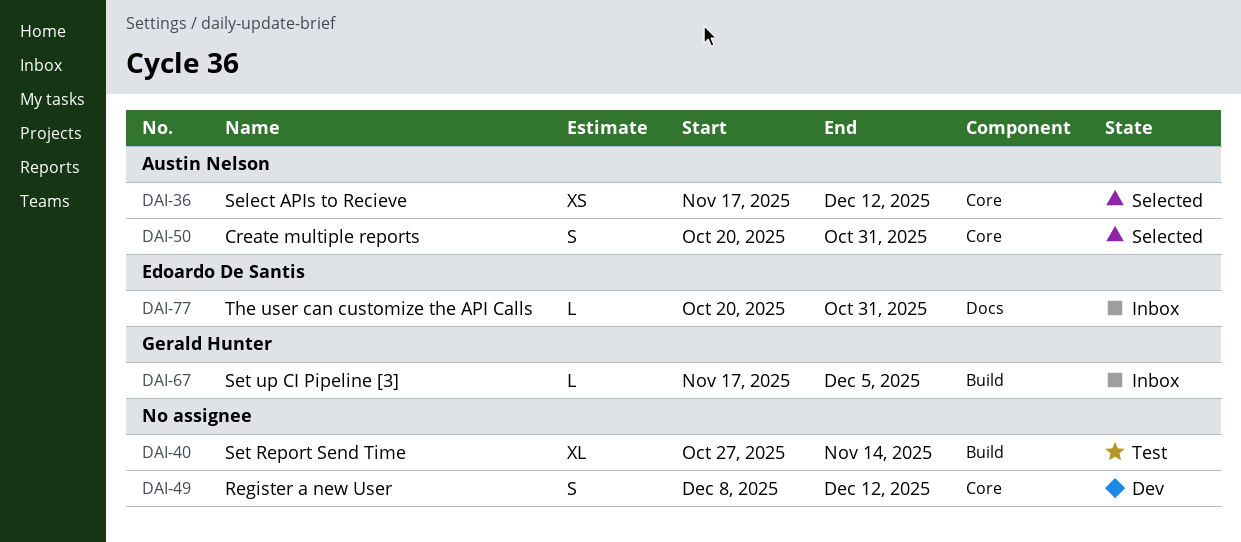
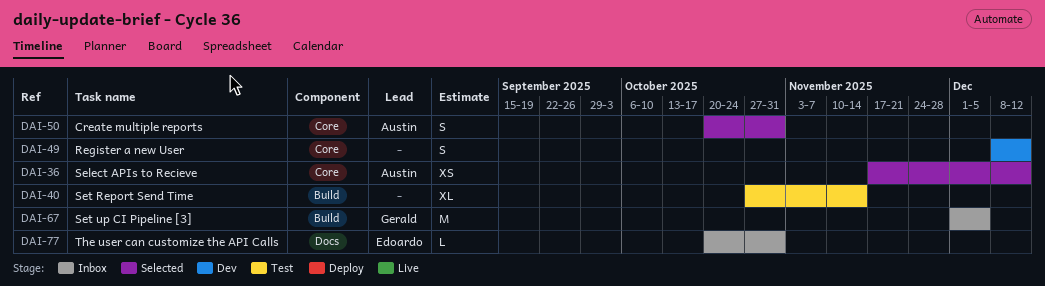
DAI-67, estimate: L -> M
DAI-67, start: Nov 17 -> Dec 1

